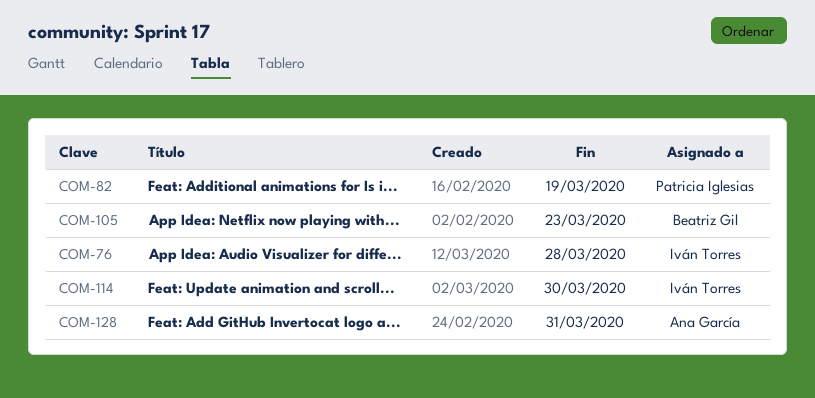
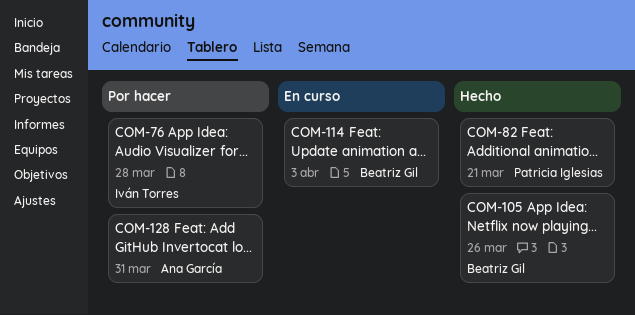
COM-82, due: Mar 19 -> Mar 21
COM-105, due: Mar 23 -> Mar 26
COM-114, owner: Iván Torres -> Beatriz Gil
COM-114, due: Mar 30 -> Apr 3

